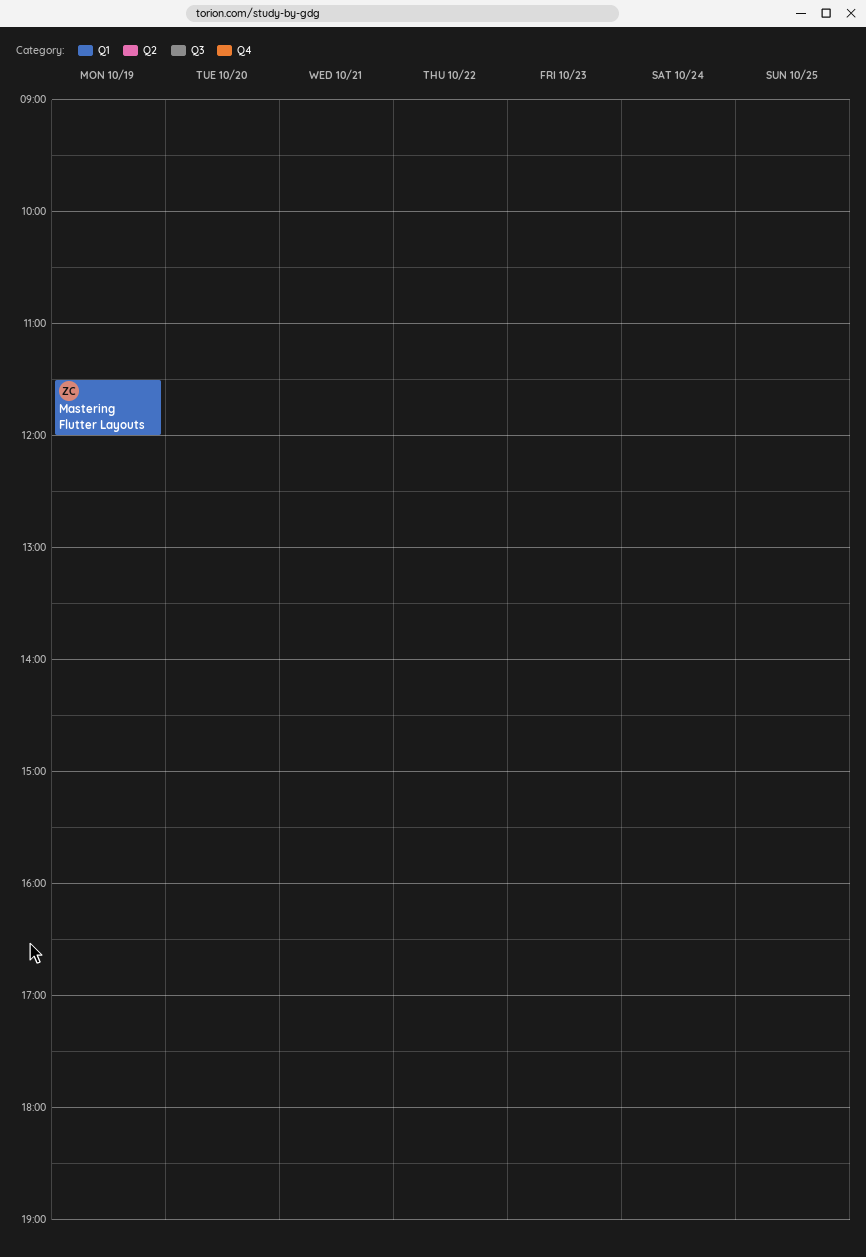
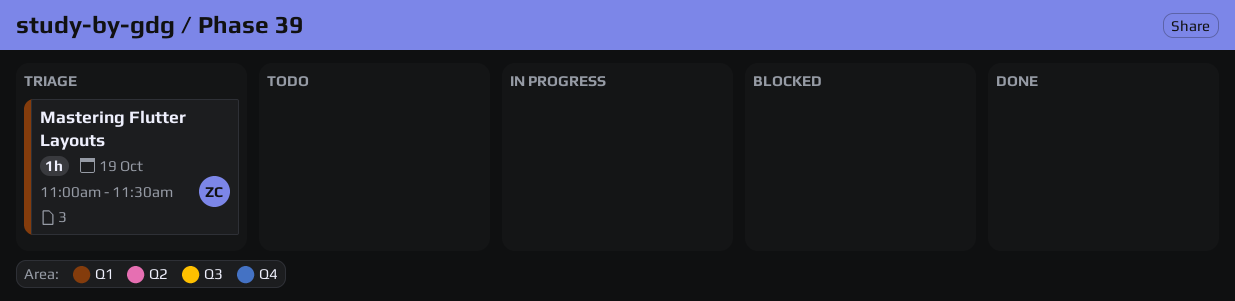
Mastering Flutter Layouts, begins: 11:30 -> 11:00
Mastering Flutter Layouts, ends: 12:00 -> 11:30

